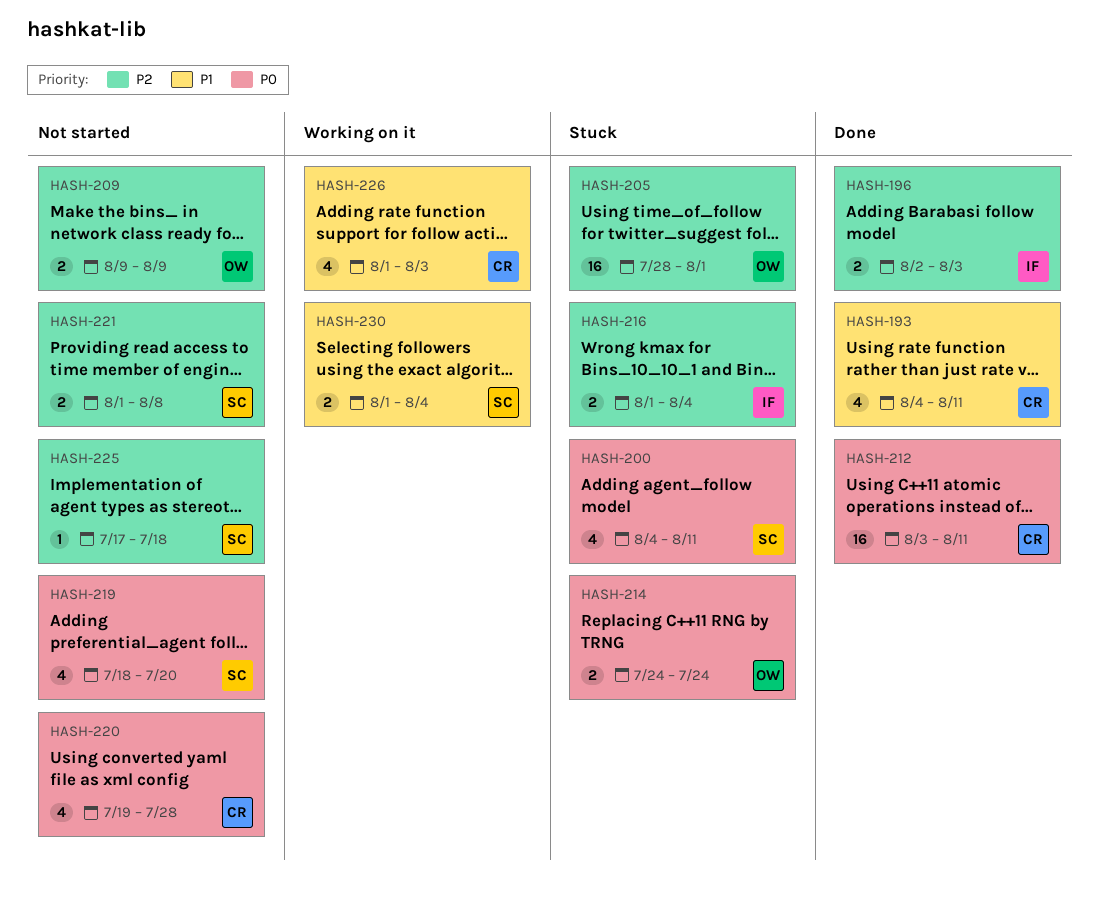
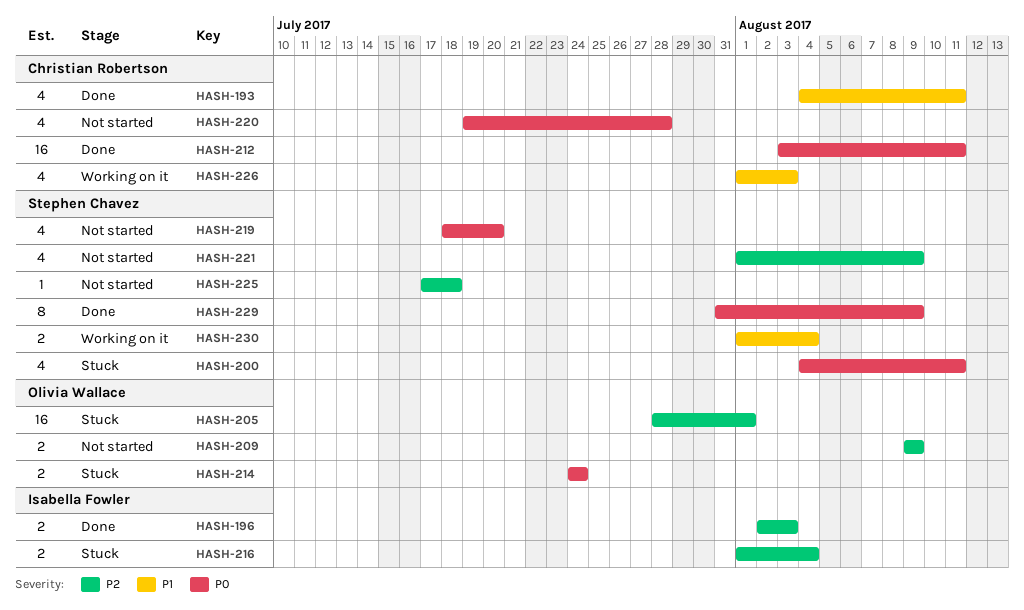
HASH-221, estimate: 2 -> 4
HASH-221, due: Aug 8 -> Aug 9
HASH-229: none -> present

